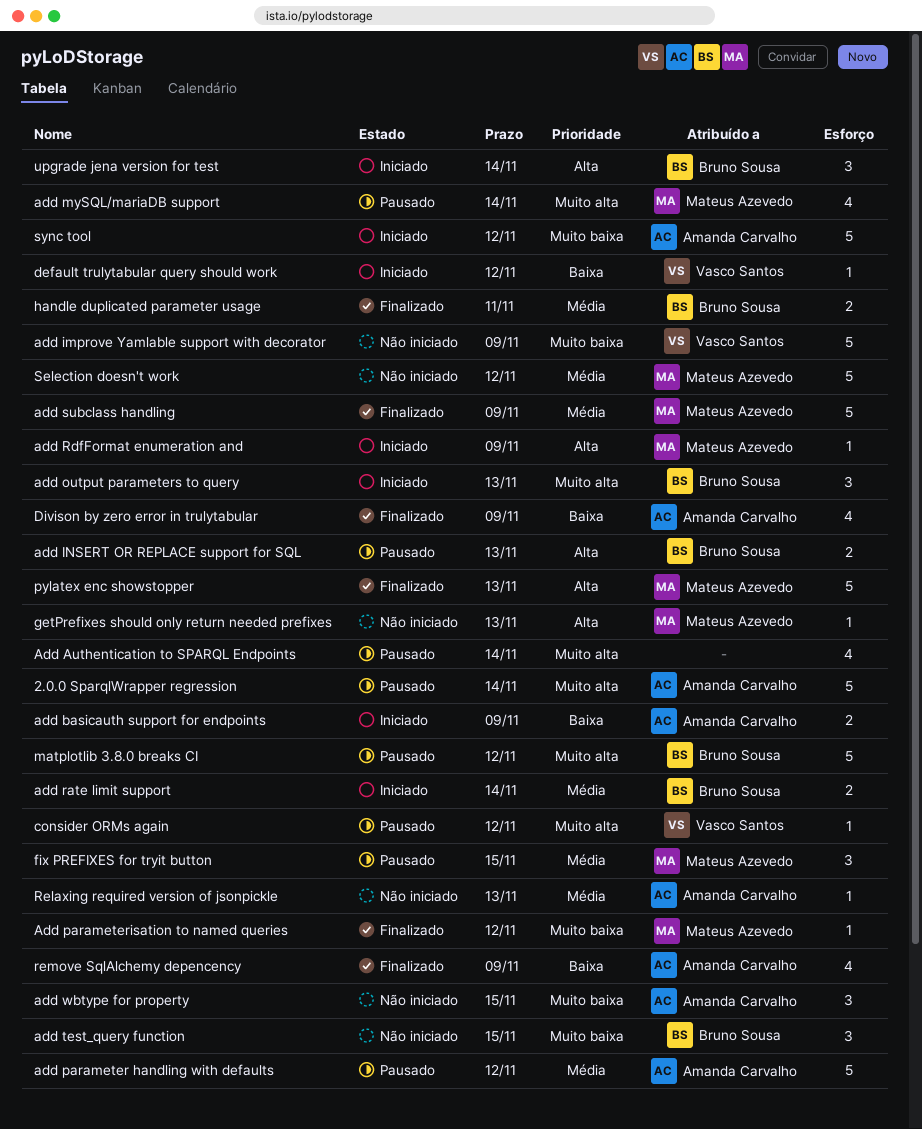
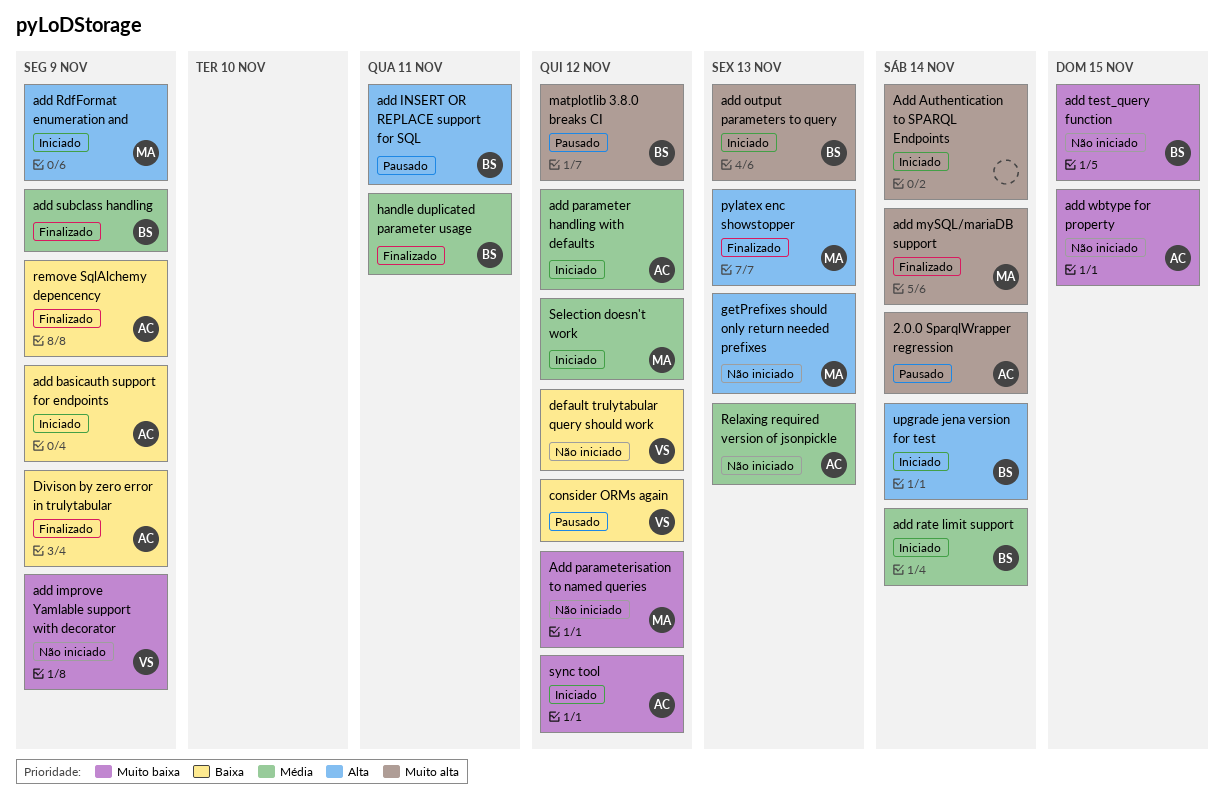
Add Authentication to SPARQL Endpoints, status: Pausado -> Iniciado
add INSERT OR REPLACE support for SQL, due: Nov 13 -> Nov 11
add mySQL/mariaDB support, status: Pausado -> Finalizado
add parameter handling with defaults, status: Pausado -> Iniciado
Add parameterisation to named queries, status: Finalizado -> Não iniciado
add subclass handling, owner: Mateus Azevedo -> Bruno Sousa
consider ORMs again, priority: Muito alta -> Baixa
default trulytabular query should work, status: Iniciado -> Não iniciado
fix PREFIXES for tryit button: present -> none
Selection doesn't work, status: Não iniciado -> Iniciado

